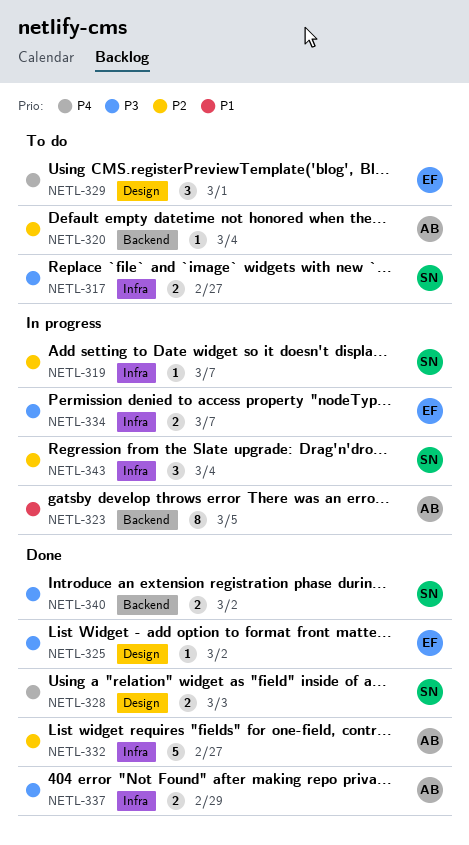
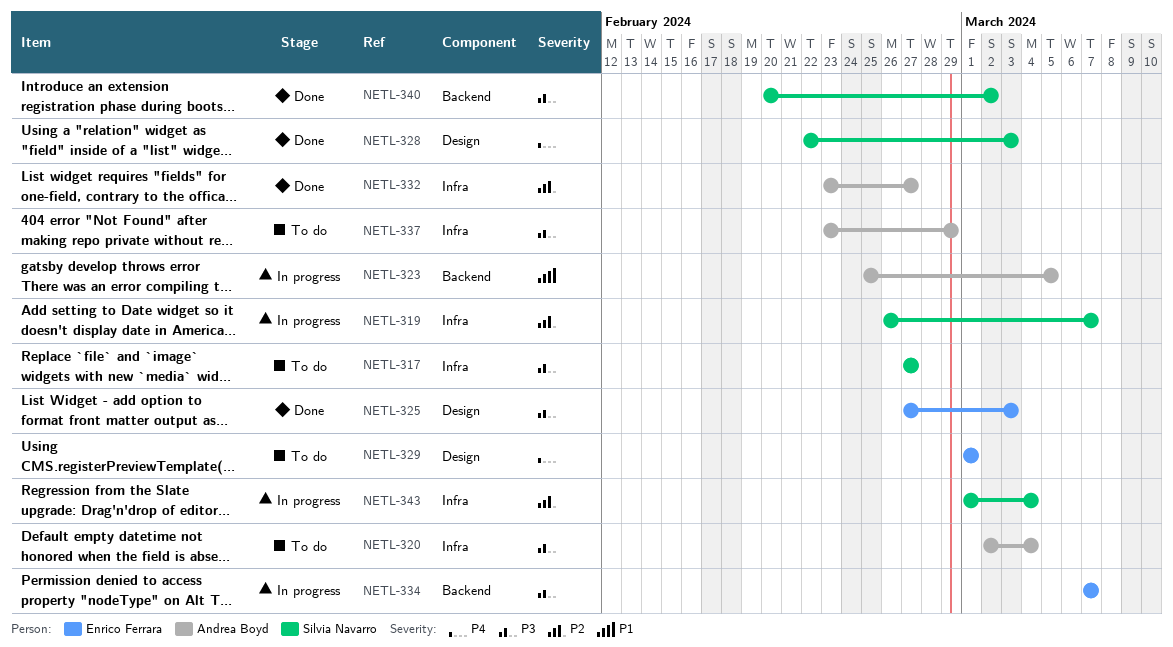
NETL-320, priority: P2 -> P3
NETL-320, label: Backend -> Infra
NETL-325, due: Mar 2 -> Mar 3
NETL-334, label: Infra -> Backend
NETL-337, status: Done -> To do

